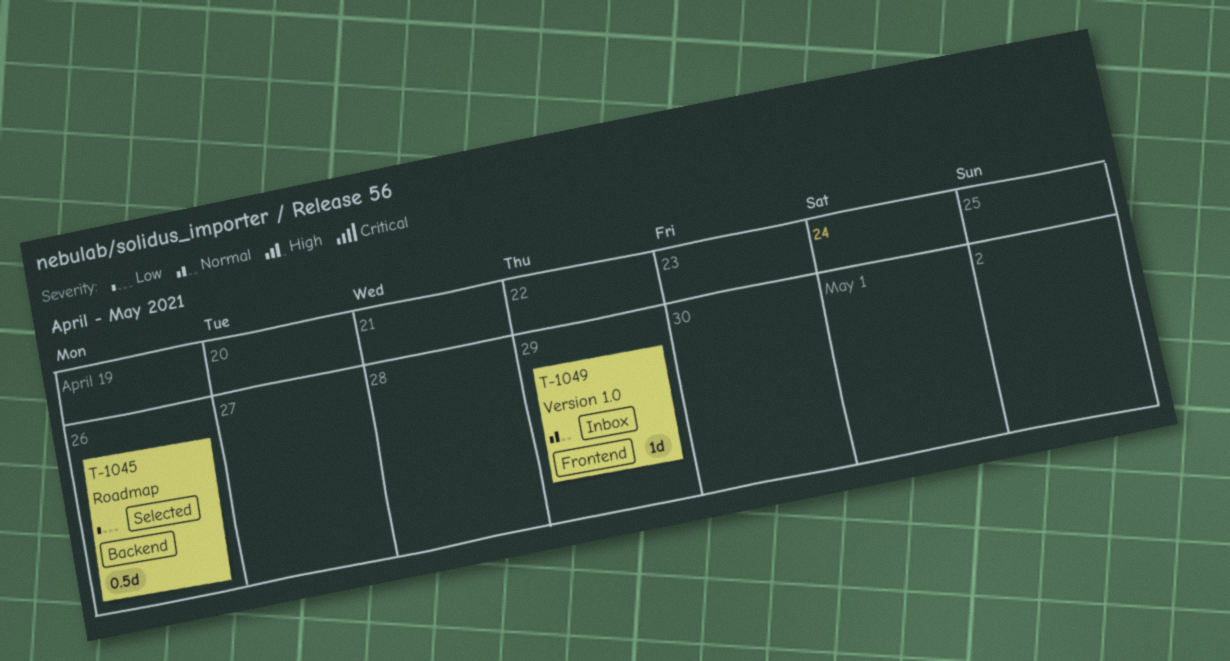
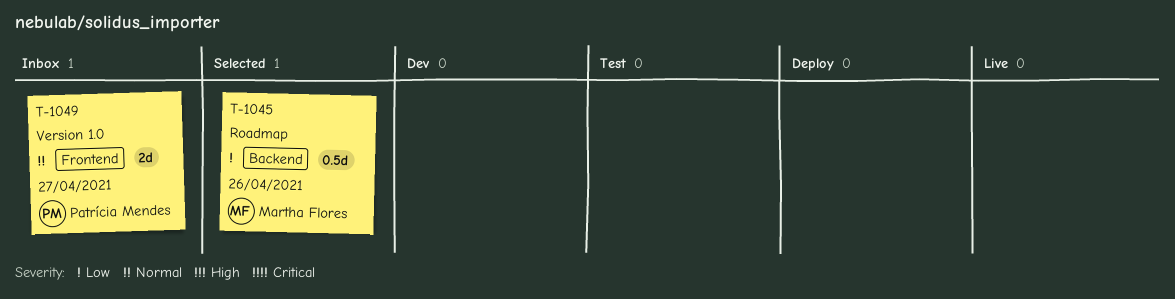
T-1049, estimate: 1d -> 2d
T-1049, due: Apr 29 -> Apr 27

